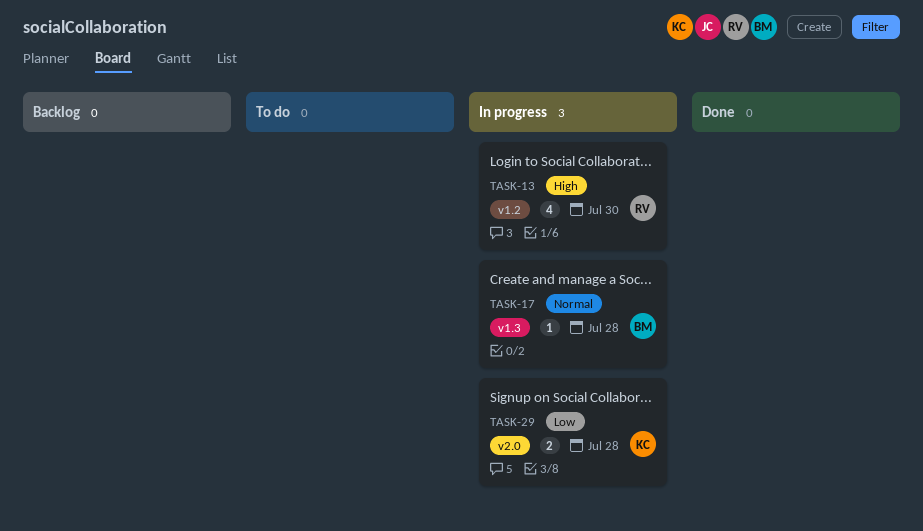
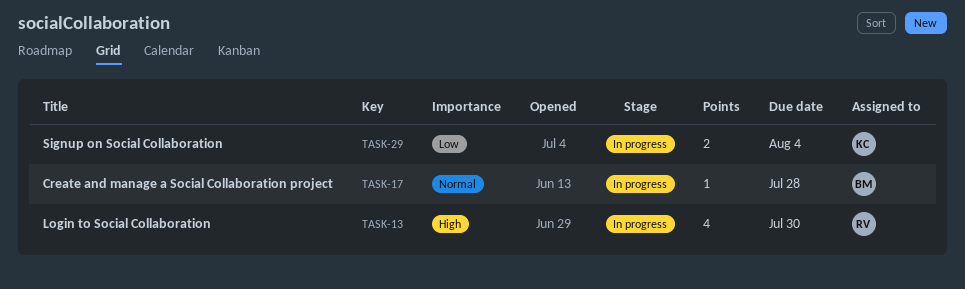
TASK-29, due: Jul 28 -> Aug 4

